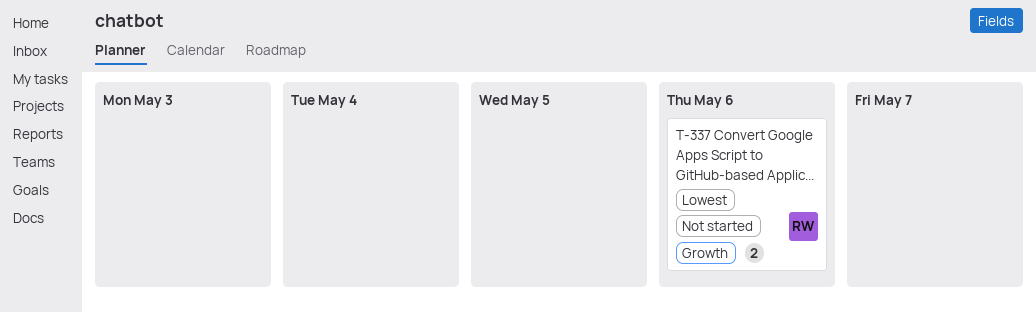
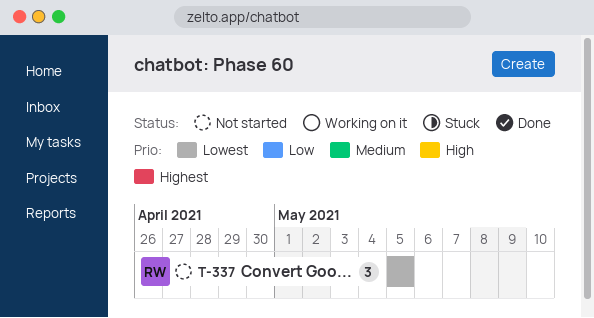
T-337, estimate: 2 -> 3
T-337, due: May 6 -> May 5

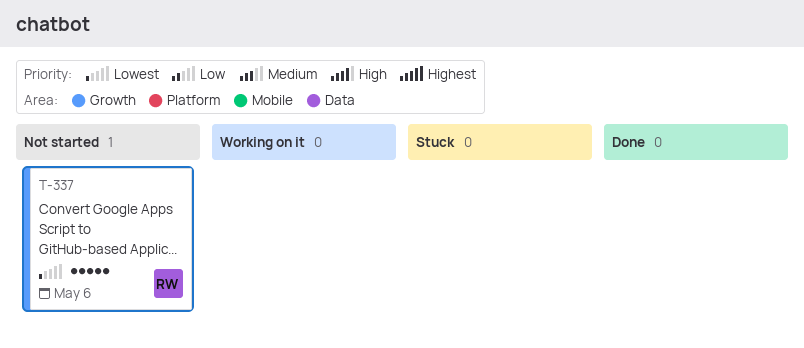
T-337, estimate: 3 -> 5
T-337, due: May 5 -> May 6

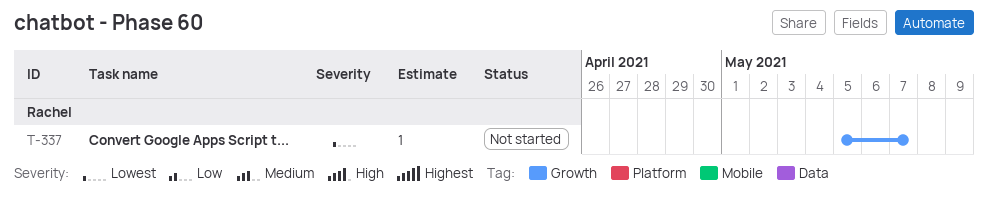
T-337, estimate: 5 -> 1
T-337, due: May 6 -> May 7

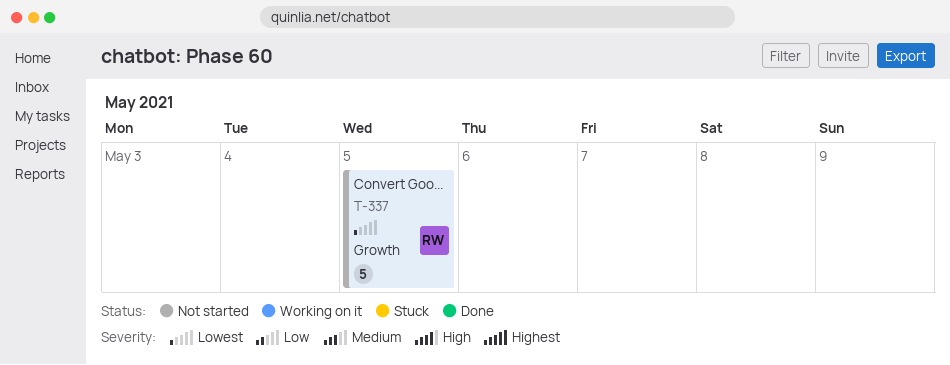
T-337, estimate: 1 -> 5
T-337, due: May 7 -> May 5

